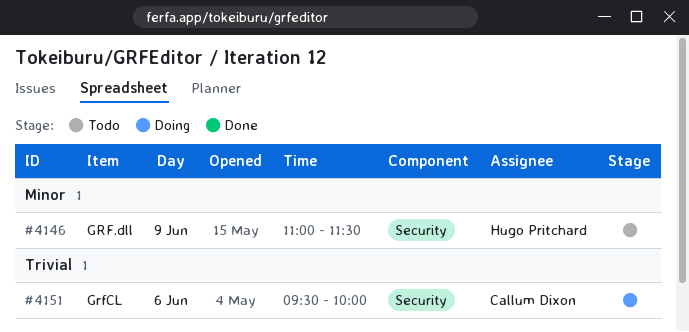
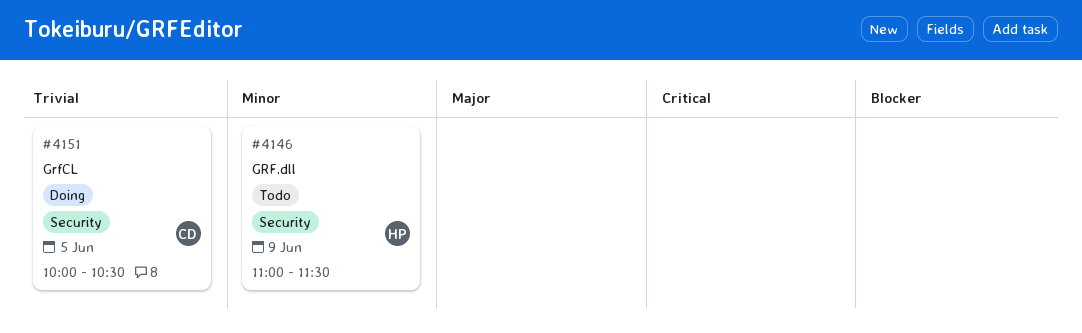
#4151, day: Jun 6 -> Jun 5
#4151, begins: 09:30 -> 10:00
#4151, ends: 10:00 -> 10:30

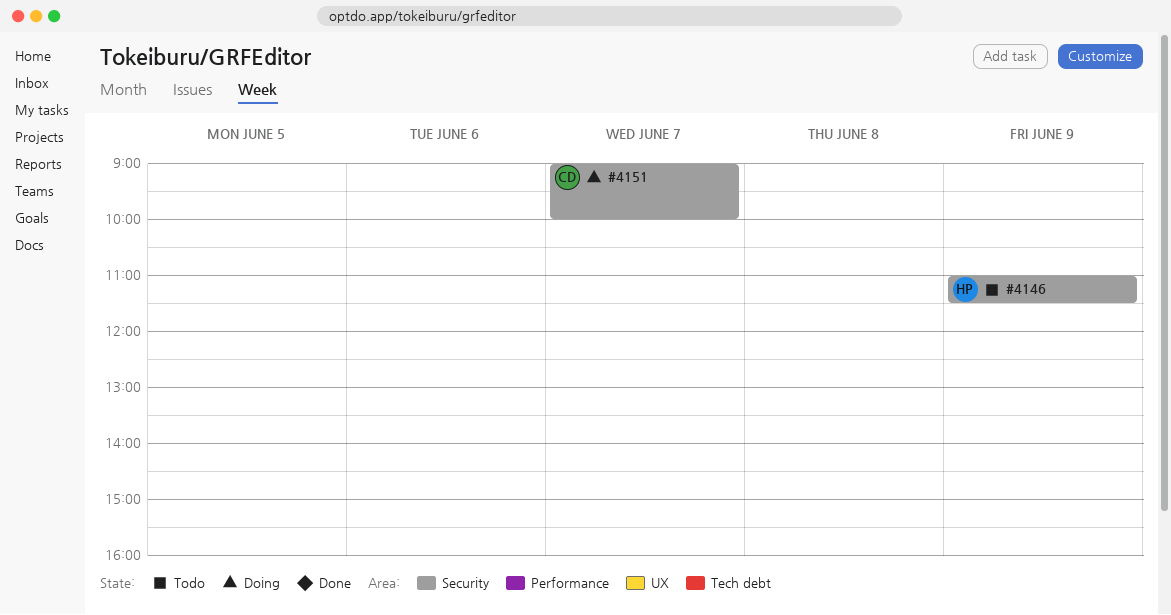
#4151, day: Jun 5 -> Jun 7
#4151, begins: 10:00 -> 09:00
#4151, ends: 10:30 -> 10:00

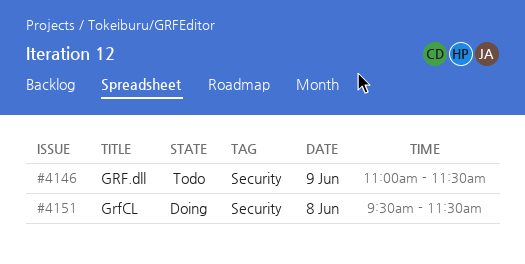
#4151, day: Jun 7 -> Jun 8
#4151, begins: 09:00 -> 09:30
#4151, ends: 10:00 -> 11:30

